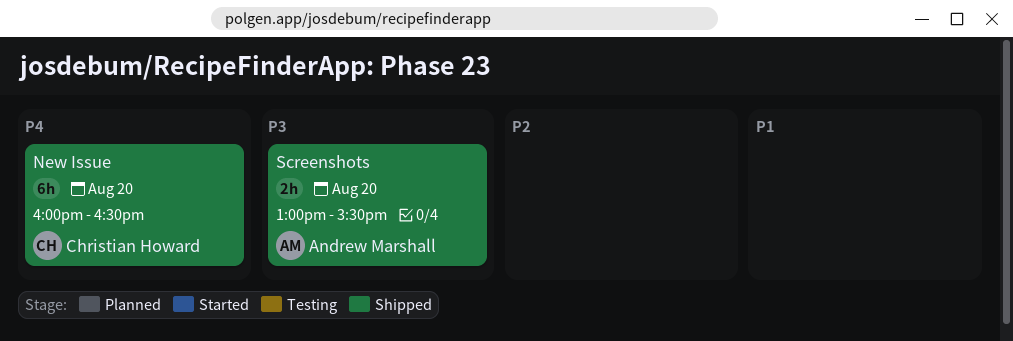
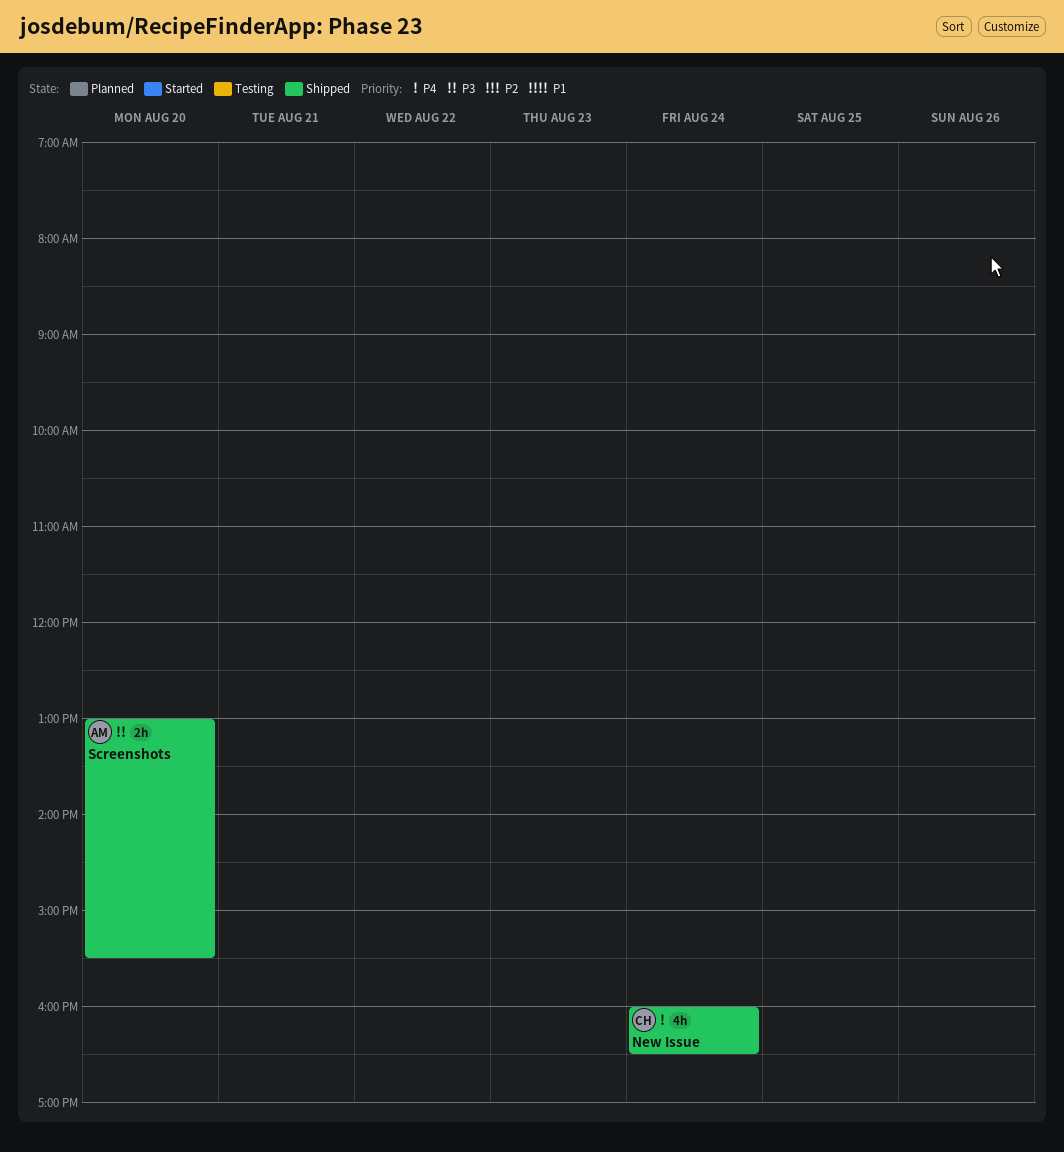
New Issue, estimate: 6h -> 4h
New Issue, day: Aug 20 -> Aug 24

